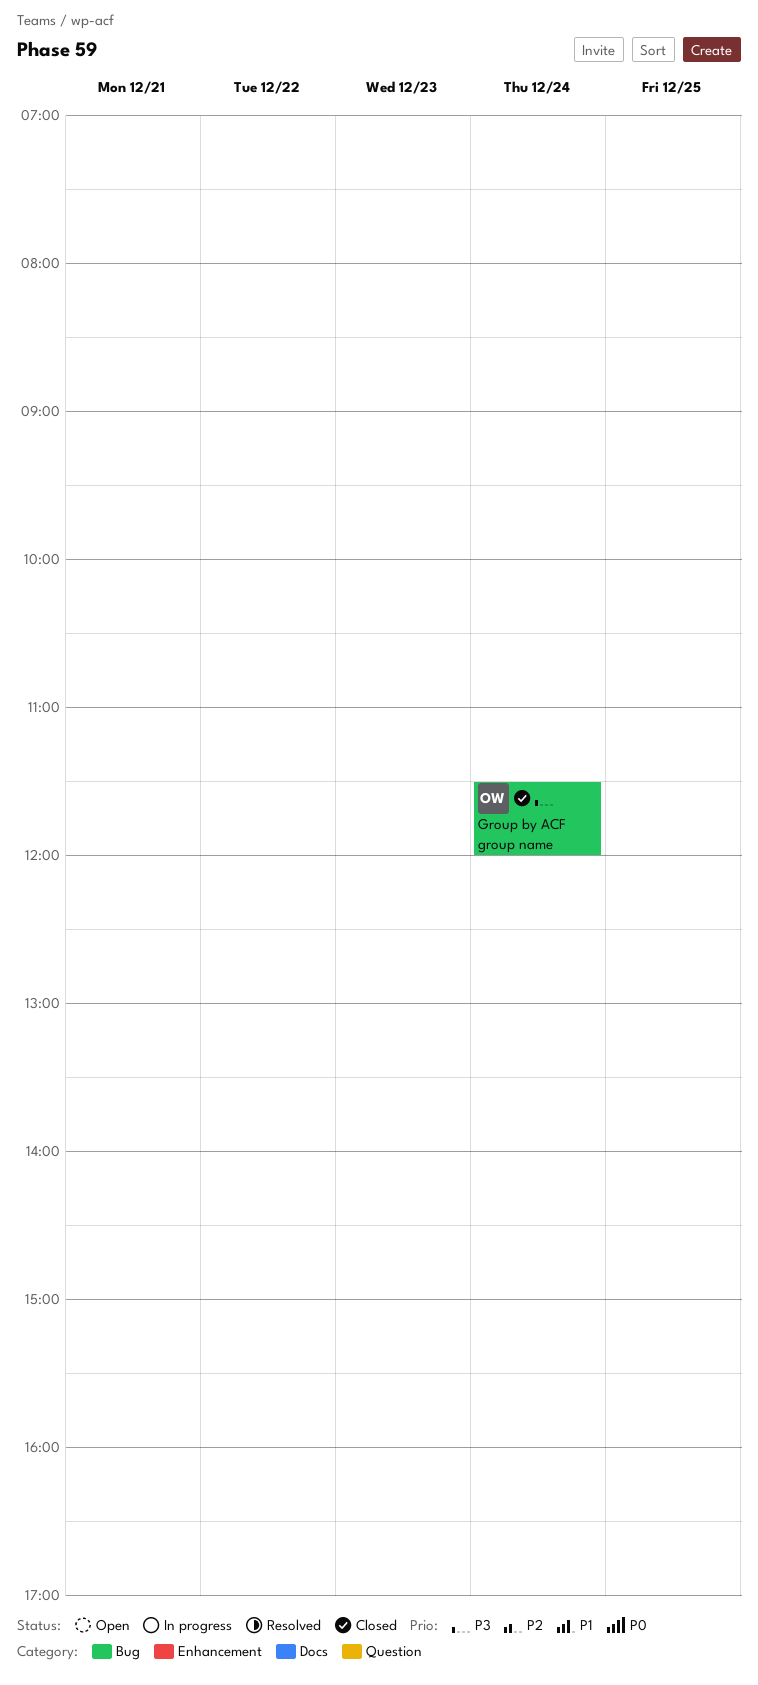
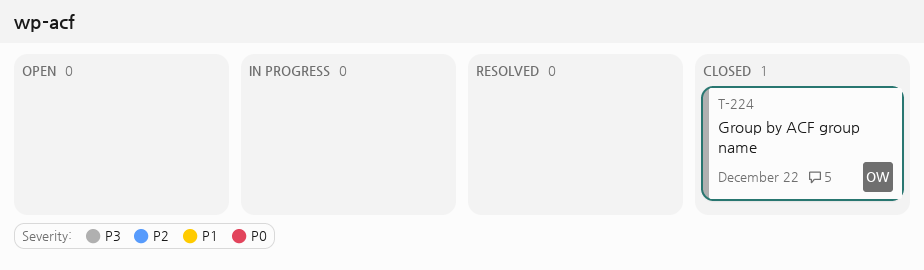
Group by ACF group name, day: Dec 24 -> Dec 22

